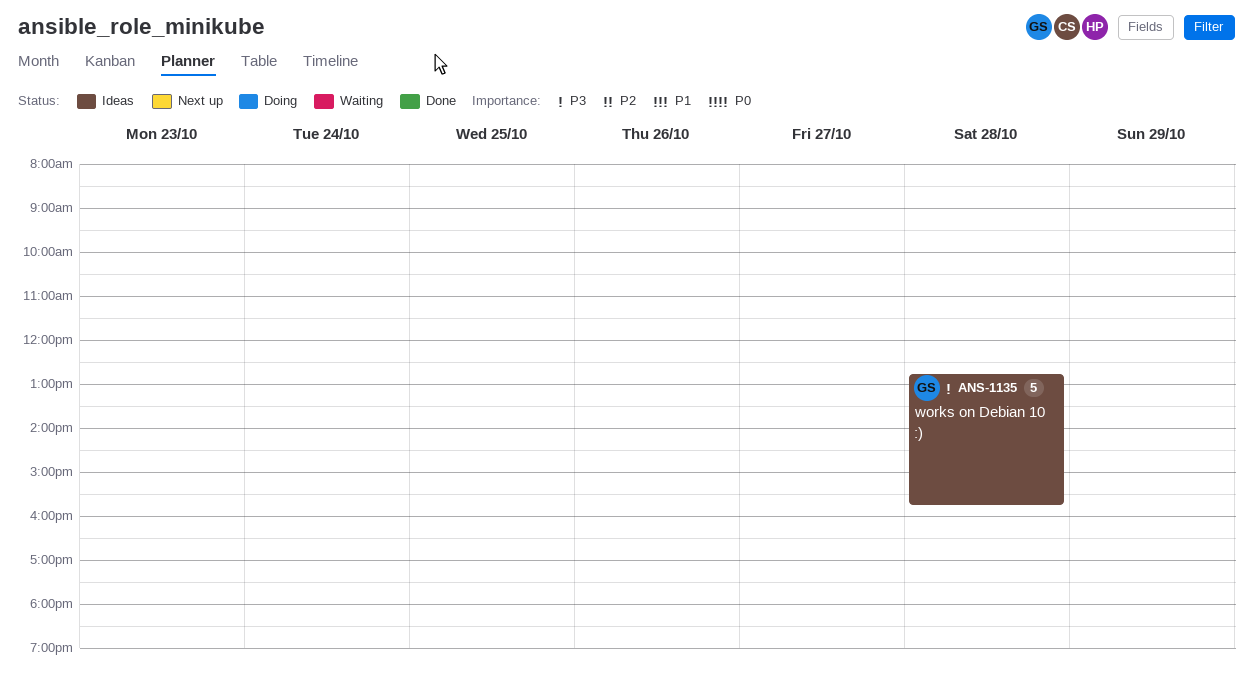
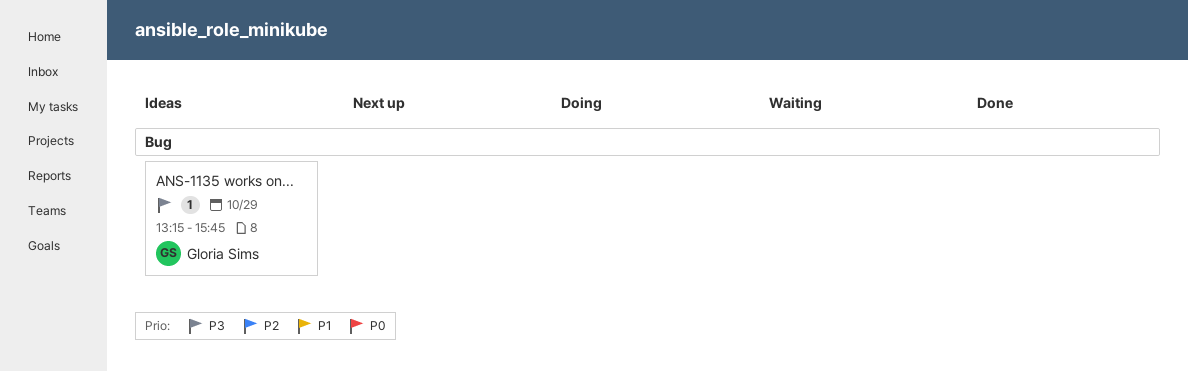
ANS-1135, estimate: 5 -> 1
ANS-1135, day: Oct 28 -> Oct 29
ANS-1135, begins: 12:45 -> 13:15

